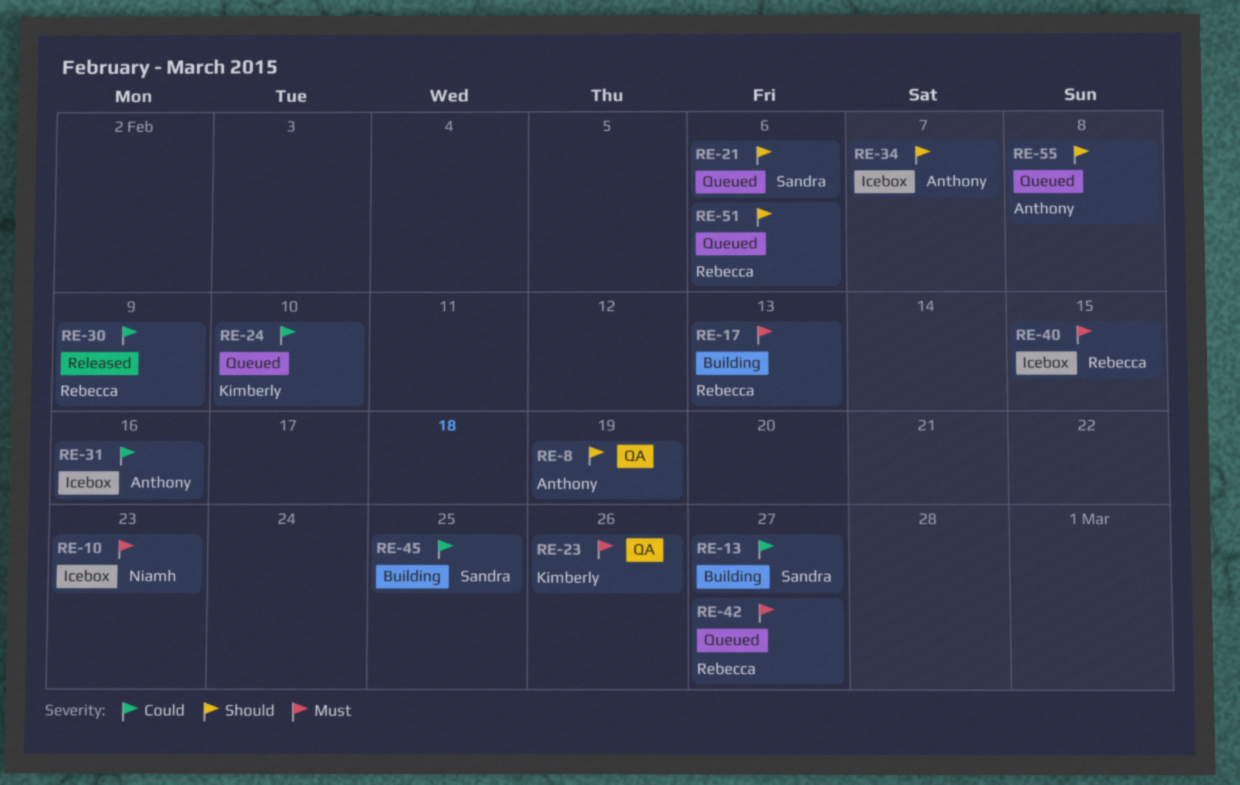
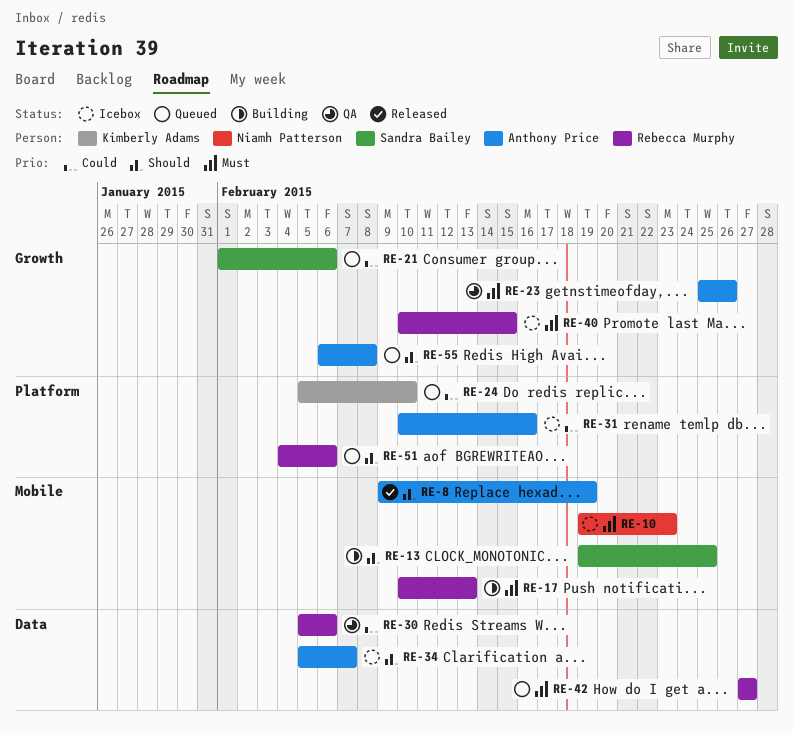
RE-8, status: QA -> Released
RE-13, priority: Could -> Should
RE-13, due: Feb 27 -> Feb 25
RE-21, priority: Should -> Could
RE-23, owner: Kimberly Adams -> Anthony Price
RE-30, status: Released -> QA
RE-30, due: Feb 9 -> Feb 6
RE-45: present -> none

